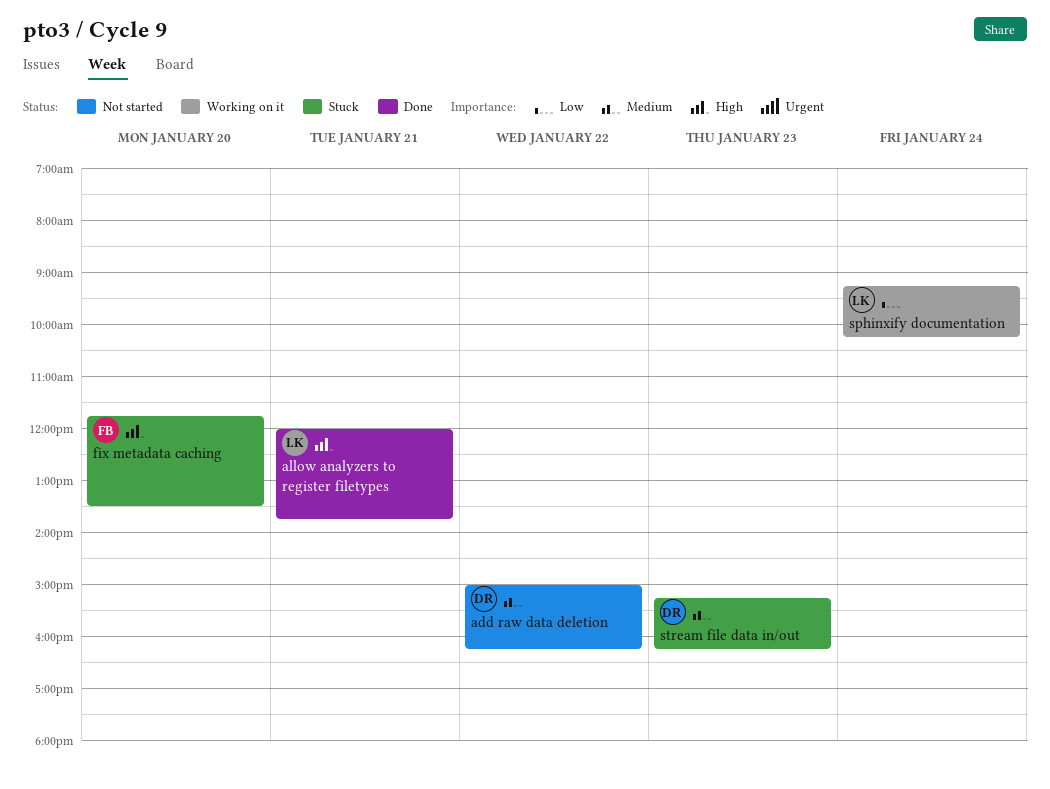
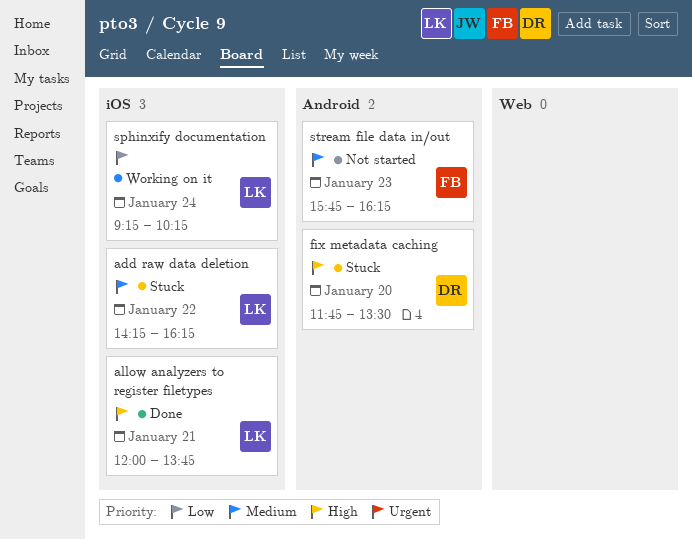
add raw data deletion, status: Not started -> Stuck
add raw data deletion, owner: DR -> LK
add raw data deletion, begins: 15:00 -> 14:15
fix metadata caching, owner: FB -> DR
stream file data in/out, status: Stuck -> Not started
stream file data in/out, owner: DR -> FB
stream file data in/out, begins: 15:15 -> 15:45

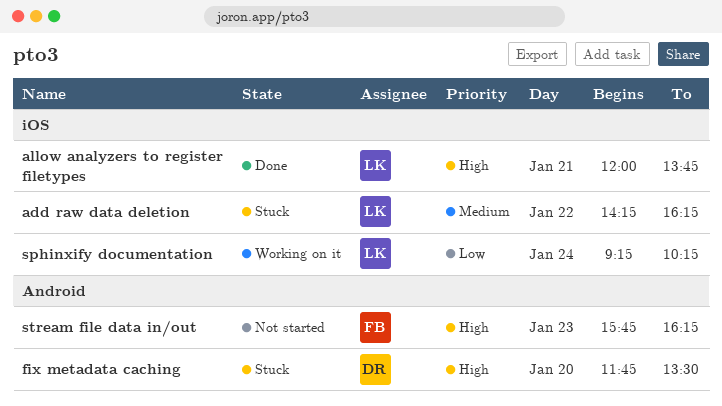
stream file data in/out, priority: Medium -> High

